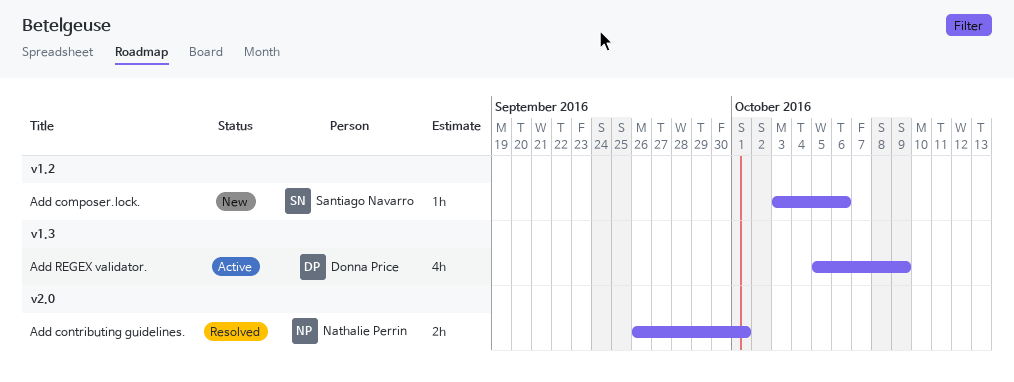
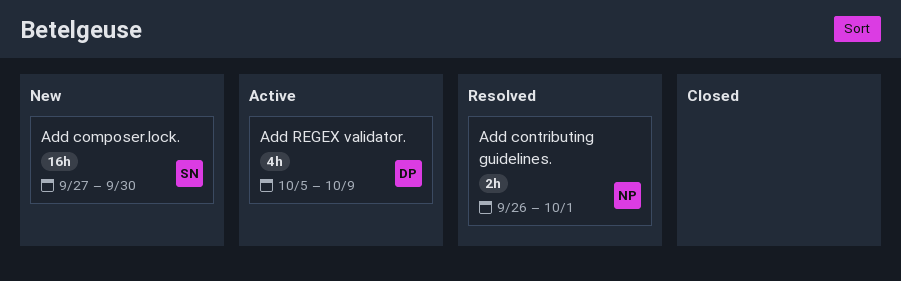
Add composer.lock., estimate: 1h -> 16h
Add composer.lock., start: Oct 3 -> Sep 27
Add composer.lock., due: Oct 6 -> Sep 30

